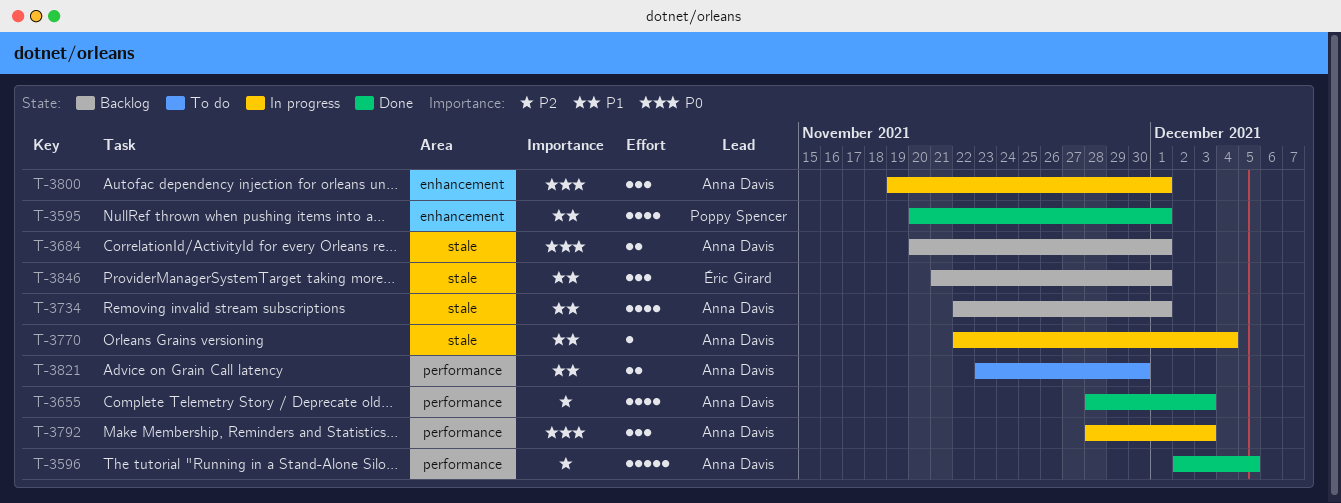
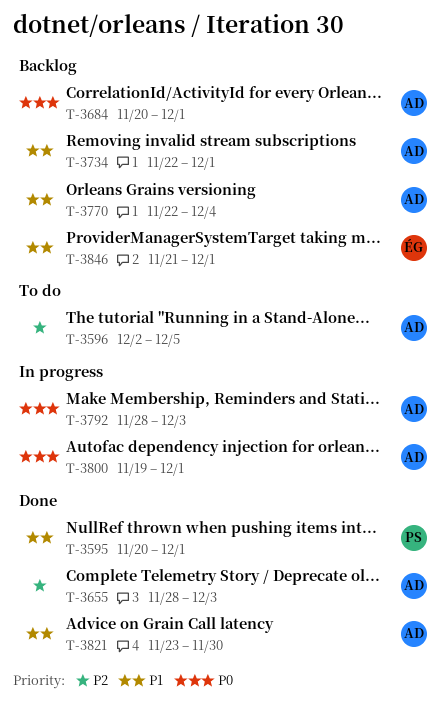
T-3596, status: Done -> To do
T-3770, status: In progress -> Backlog
T-3821, status: To do -> Done

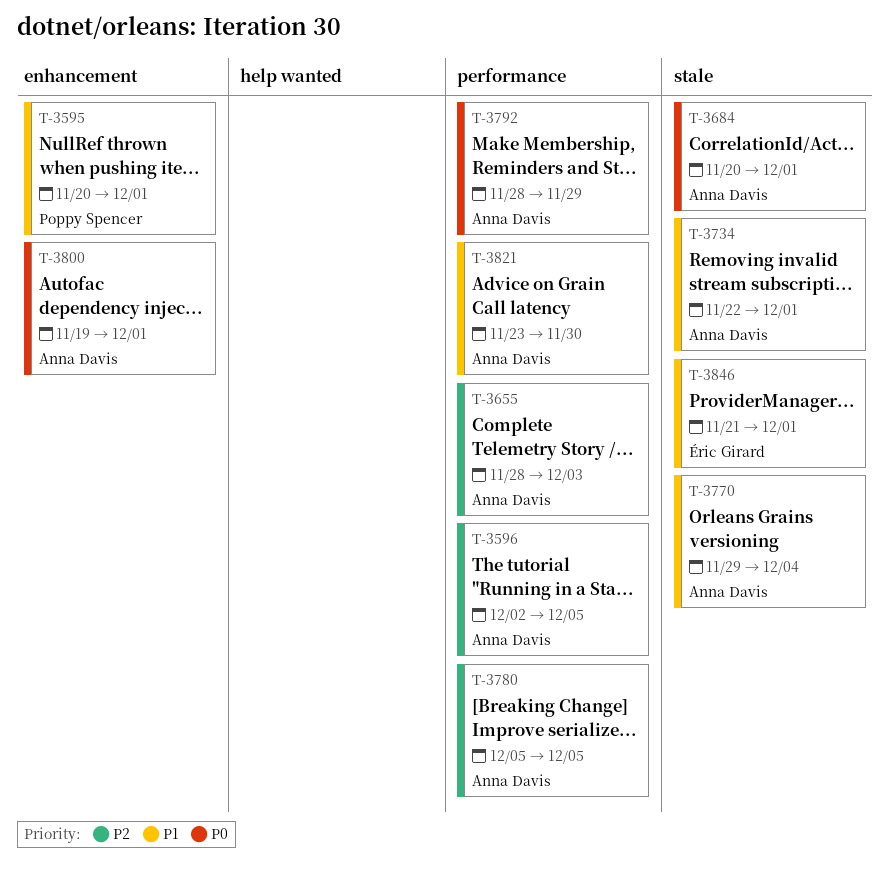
T-3770, start: Nov 22 -> Nov 29
T-3780: none -> present
T-3792, due: Dec 3 -> Nov 29

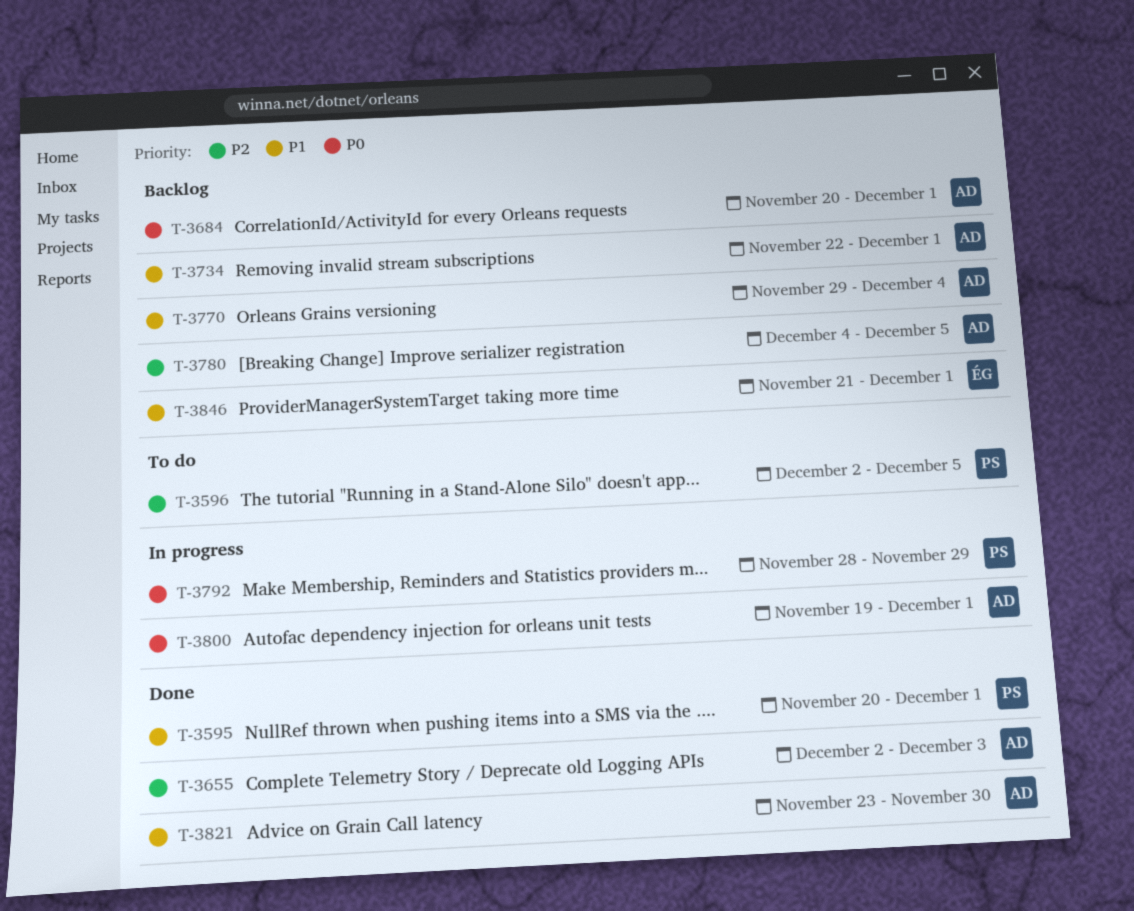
T-3596, owner: Anna Davis -> Poppy Spencer
T-3655, start: Nov 28 -> Dec 2
T-3780, start: Dec 5 -> Dec 4
T-3792, owner: Anna Davis -> Poppy Spencer

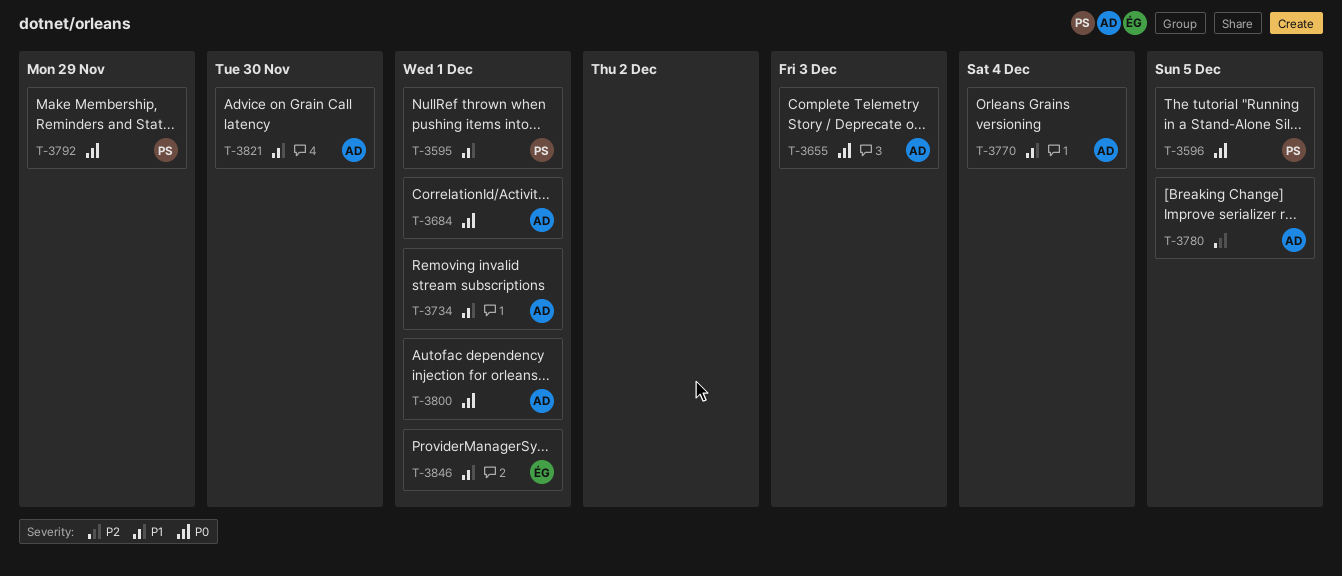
T-3596, priority: P2 -> P0
T-3655, priority: P2 -> P0

